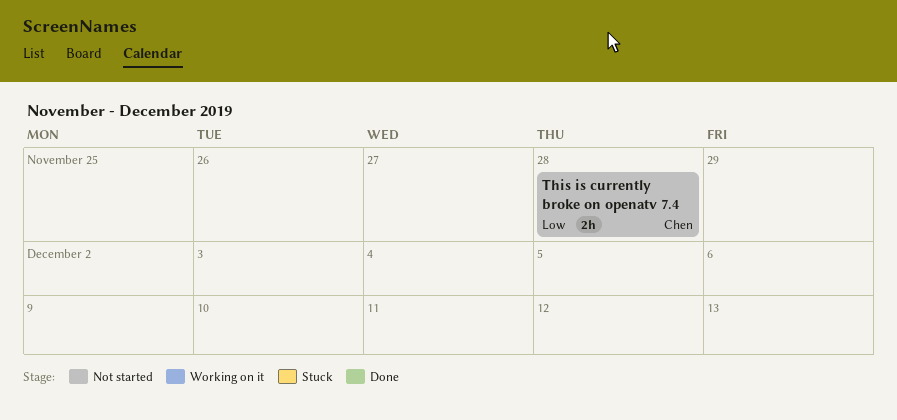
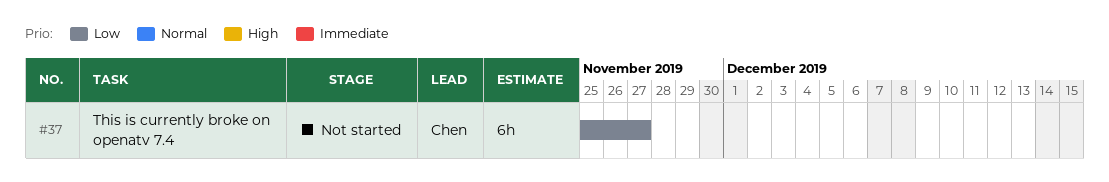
This is currently broke on openatv 7.4, estimate: 2h -> 6h
This is currently broke on openatv 7.4, due: Nov 28 -> Nov 27

